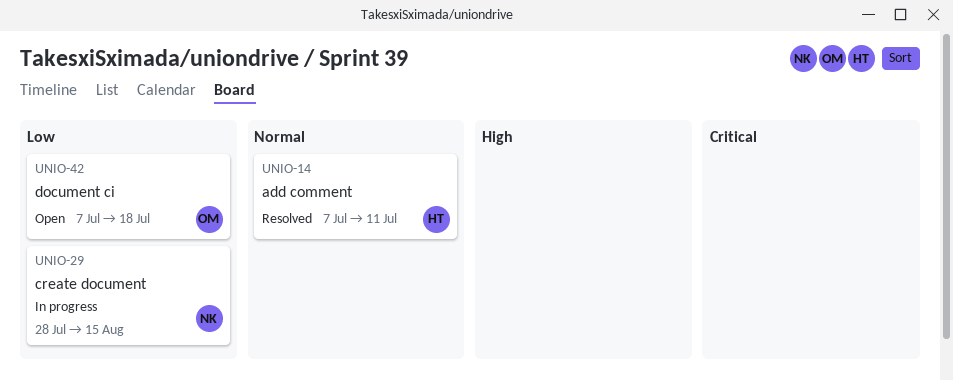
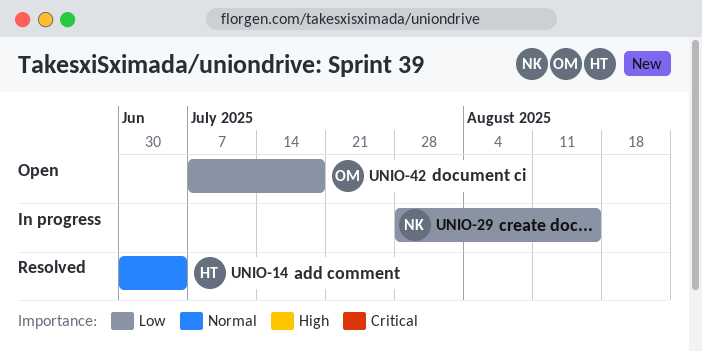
UNIO-14, start: Jul 7 -> Jun 30
UNIO-14, due: Jul 11 -> Jul 4

